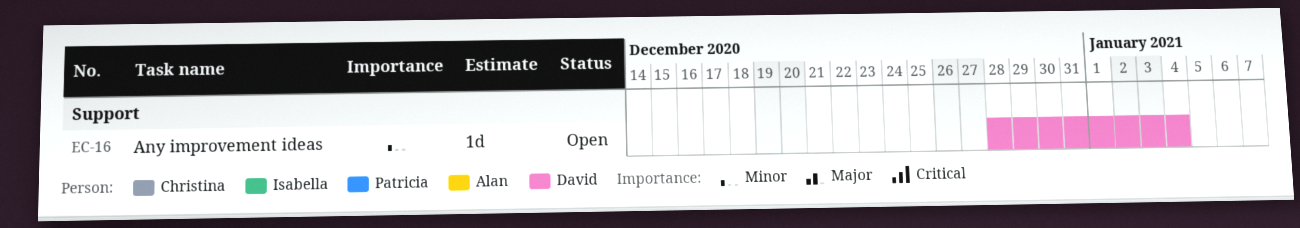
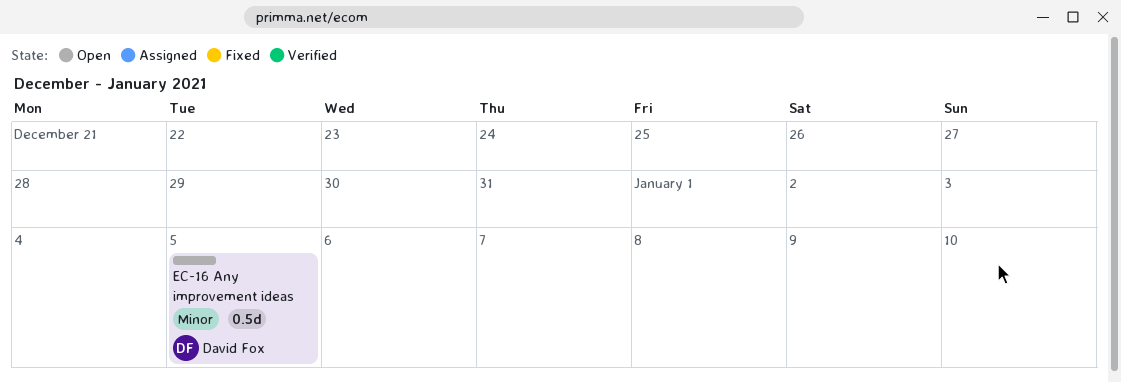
EC-16, estimate: 1d -> 0.5d
EC-16, due: Jan 4 -> Jan 5

